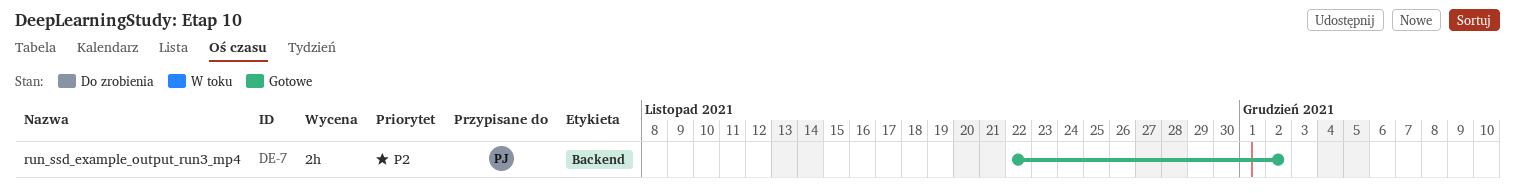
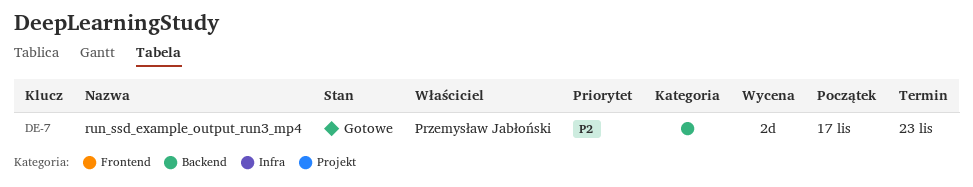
DE-7, estimate: 2h -> 2d
DE-7, start: Nov 22 -> Nov 17
DE-7, due: Dec 2 -> Nov 23

